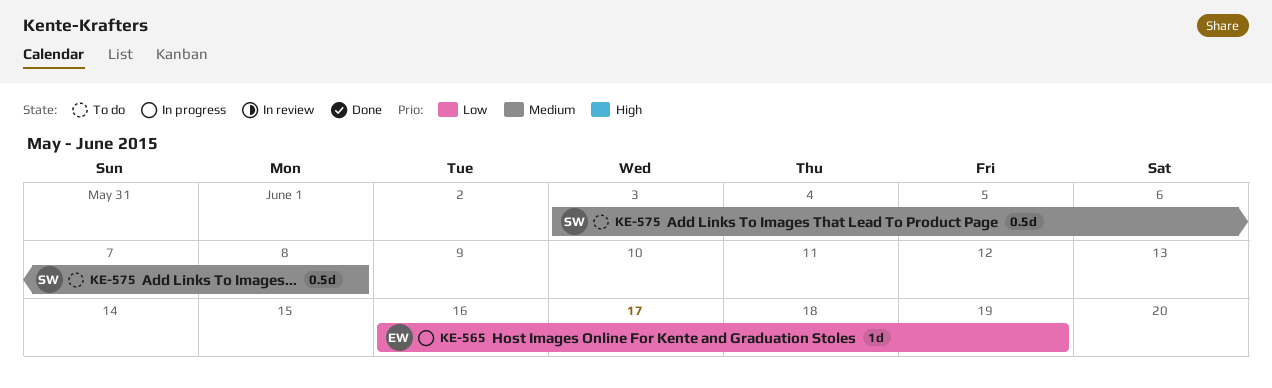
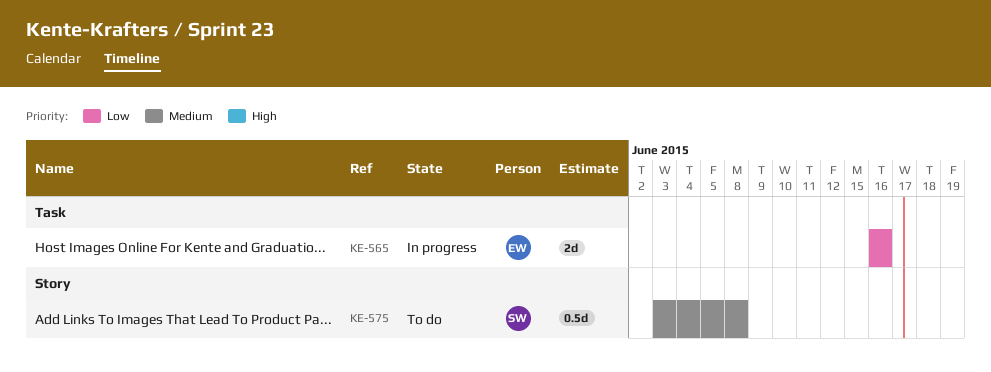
KE-565, estimate: 1d -> 2d
KE-565, due: Jun 19 -> Jun 16

